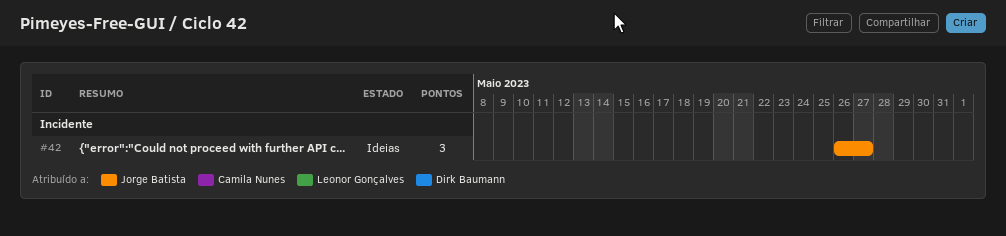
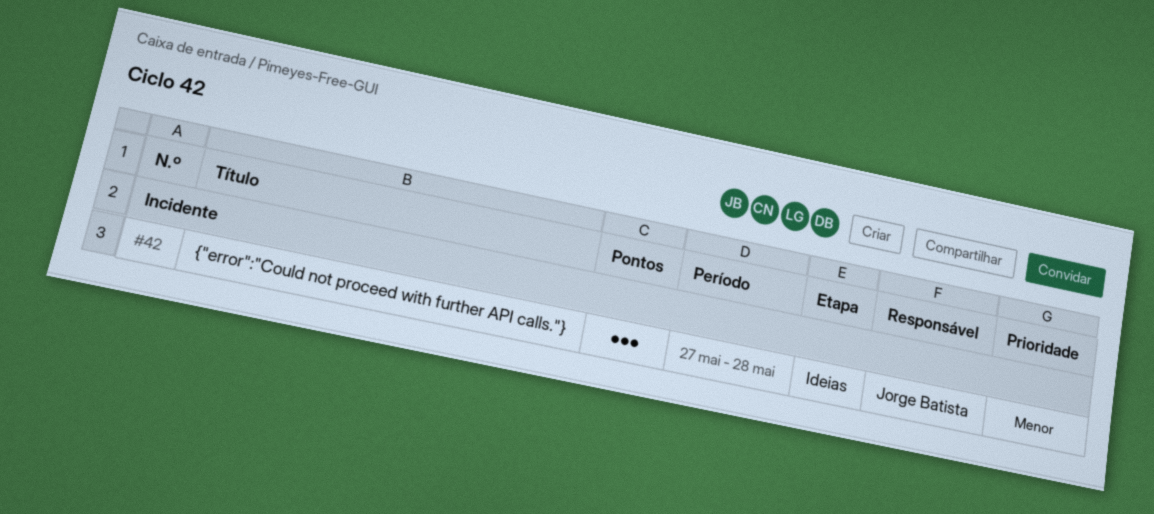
#42, start: May 26 -> May 27
#42, due: May 27 -> May 28

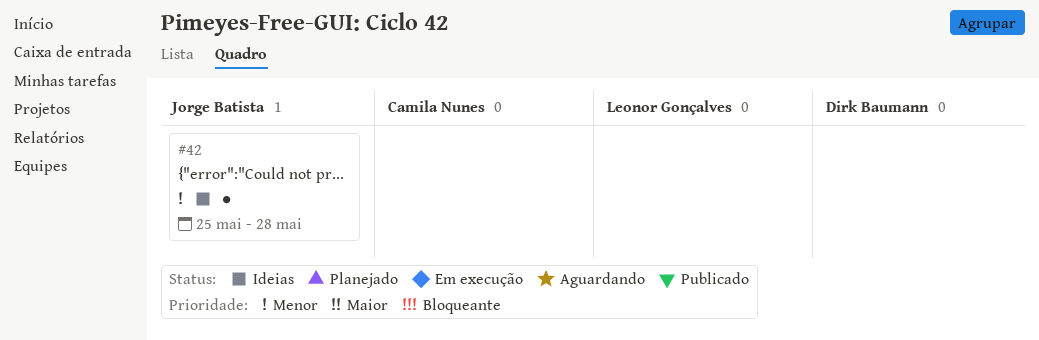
#42, estimate: 3 -> 1
#42, start: May 27 -> May 25

